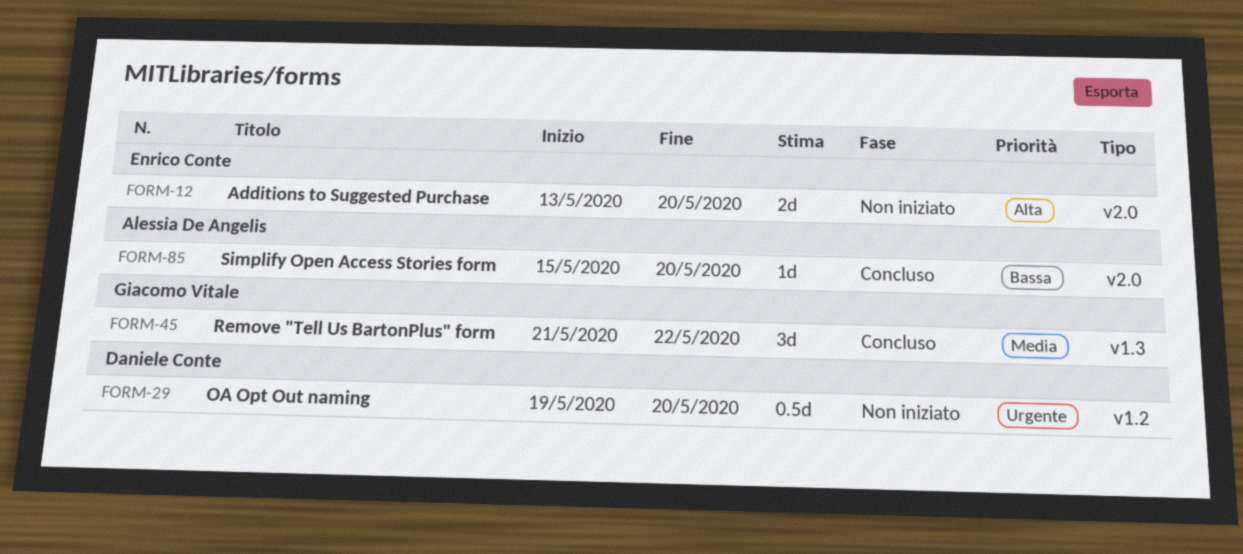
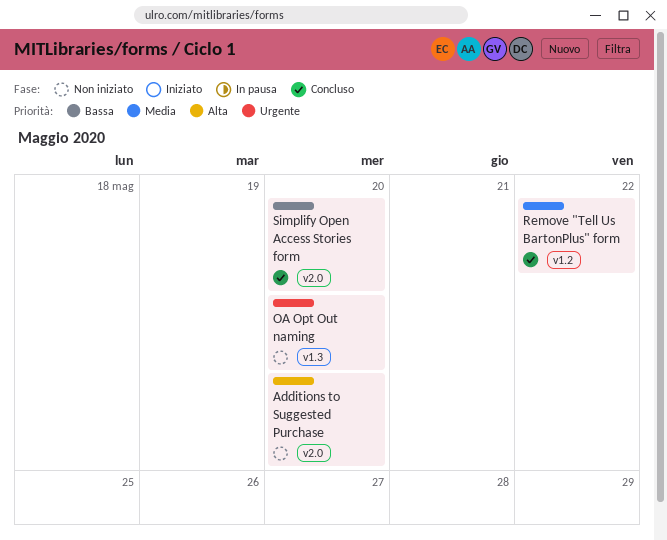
OA Opt Out naming, label: v1.2 -> v1.3
Remove "Tell Us BartonPlus" form, label: v1.3 -> v1.2

